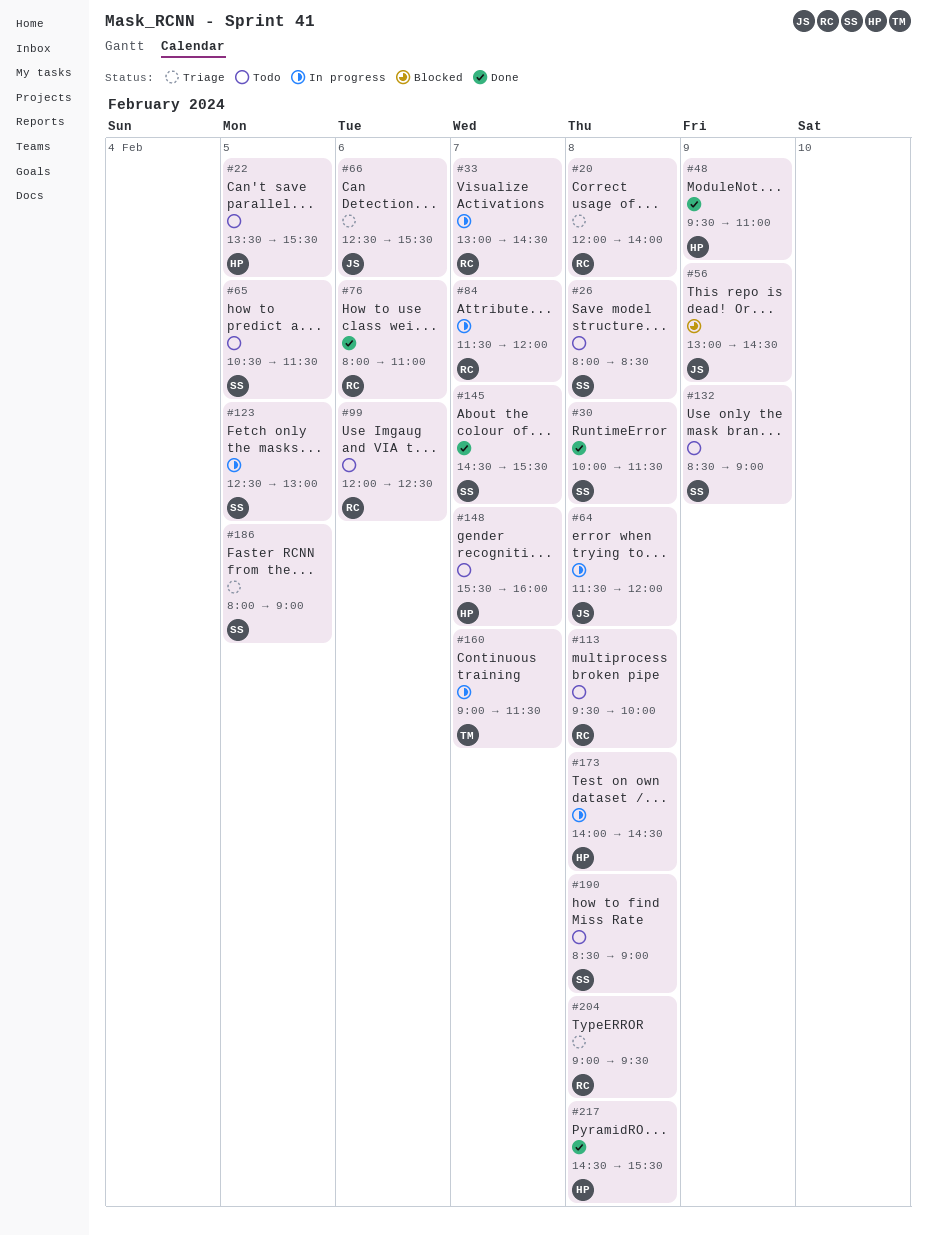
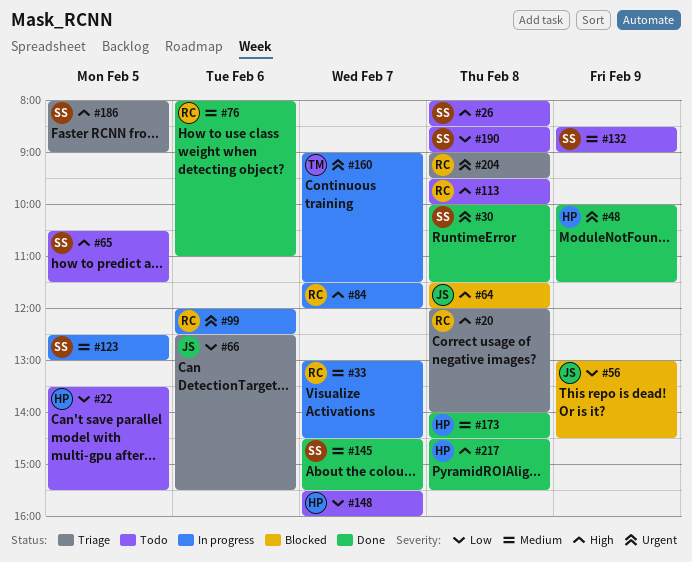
#48, begins: 09:30 -> 10:00
#48, ends: 11:00 -> 11:30
#64, status: In progress -> Blocked
#99, status: Todo -> In progress
#173, status: In progress -> Done

